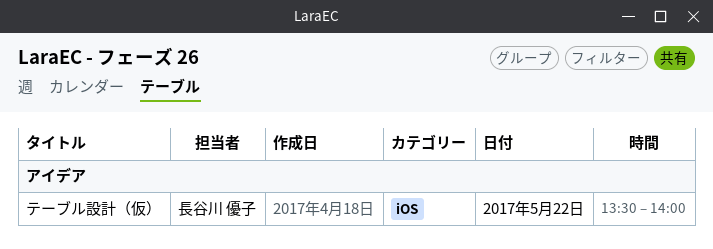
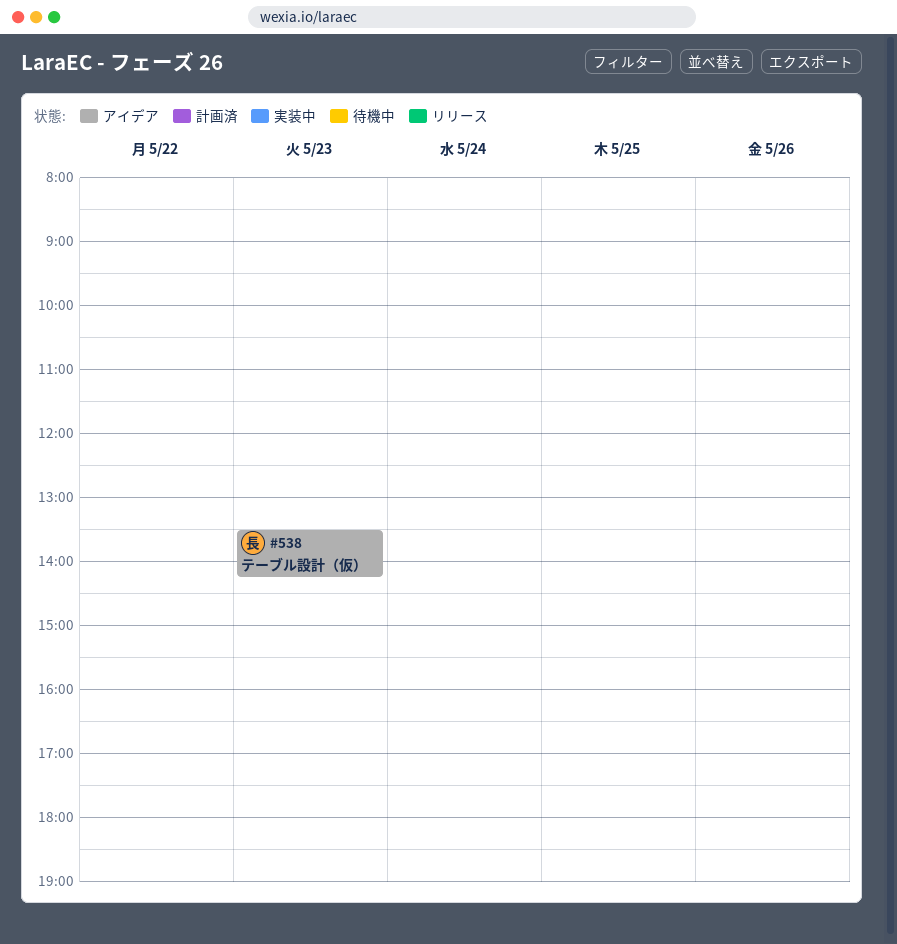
テーブル設計（仮）, day: May 22 -> May 23
テーブル設計（仮）, ends: 14:00 -> 14:15

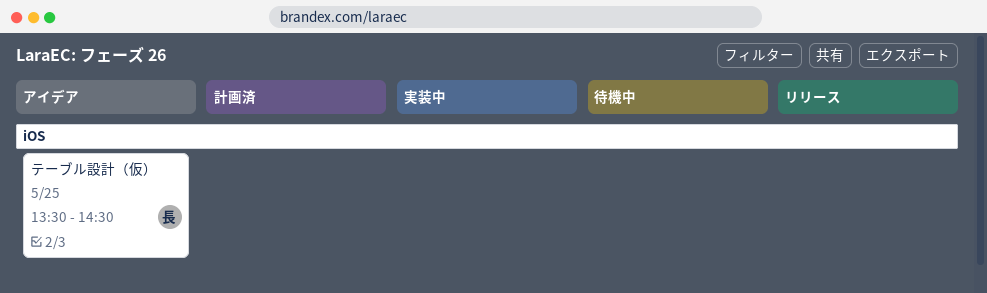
テーブル設計（仮）, day: May 23 -> May 25
テーブル設計（仮）, ends: 14:15 -> 14:30

